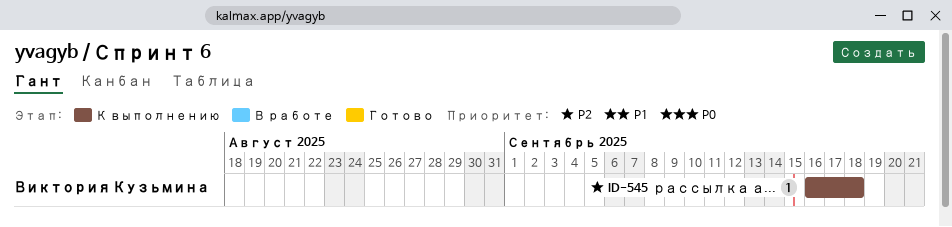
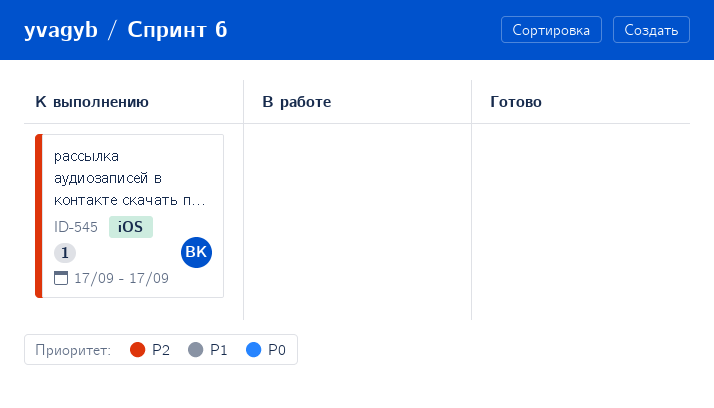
ID-545, start: Sep 16 -> Sep 17
ID-545, due: Sep 18 -> Sep 17

